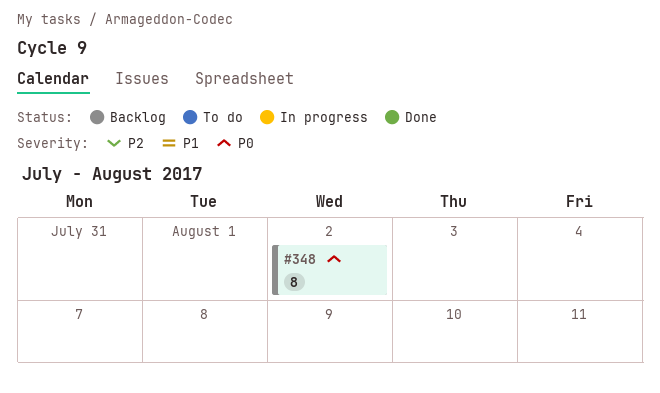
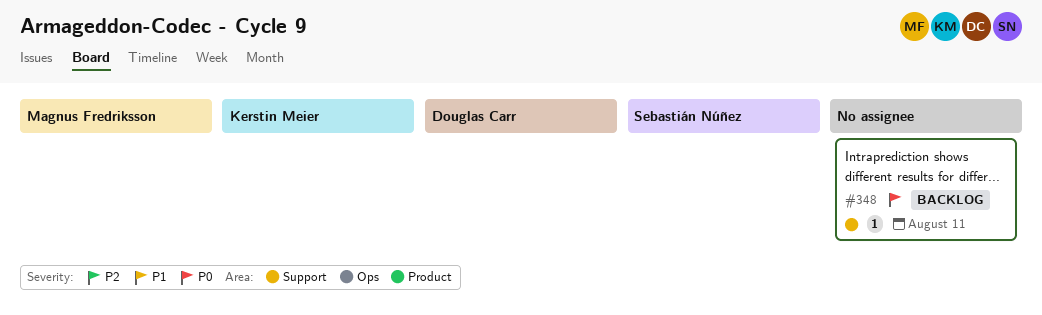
#348, estimate: 8 -> 1
#348, due: Aug 2 -> Aug 11

